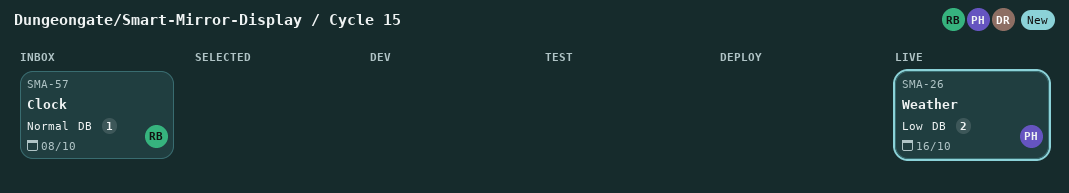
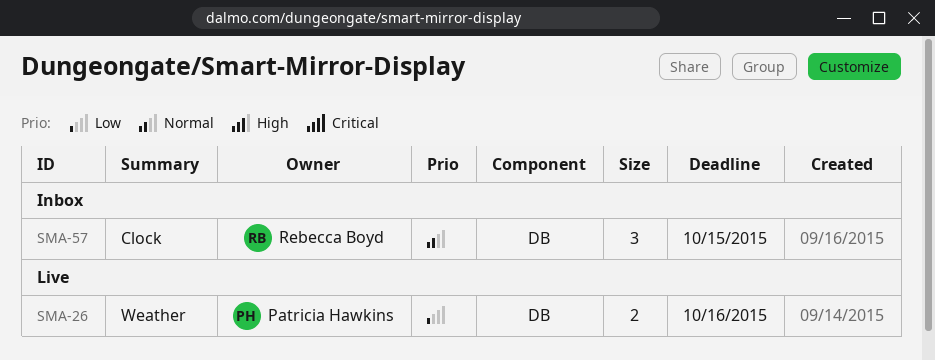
SMA-57, estimate: 1 -> 3
SMA-57, due: Oct 8 -> Oct 15

